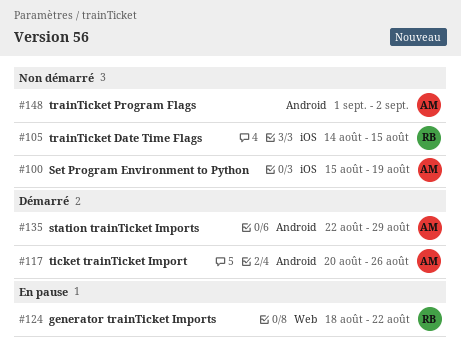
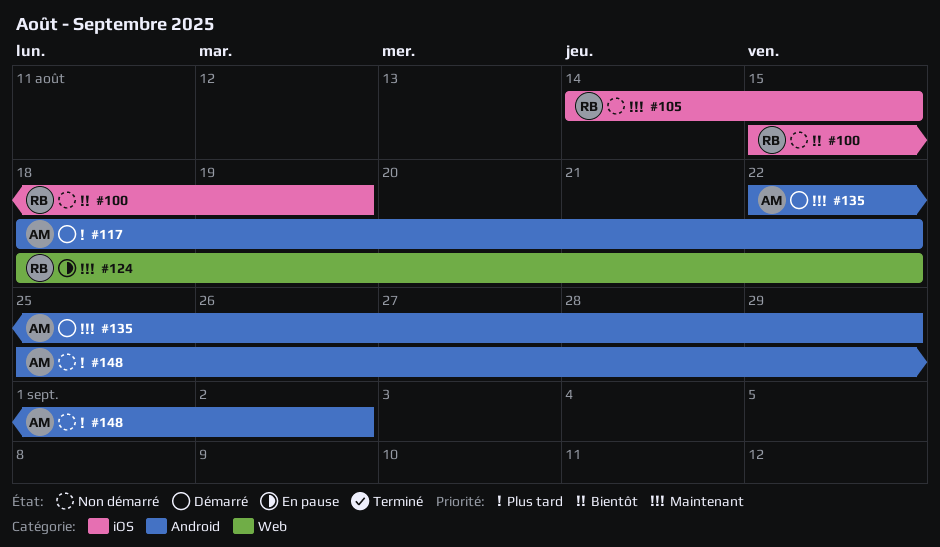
#100, owner: AM -> RB
#117, start: Aug 20 -> Aug 18
#117, due: Aug 26 -> Aug 22
#148, start: Sep 1 -> Aug 25

